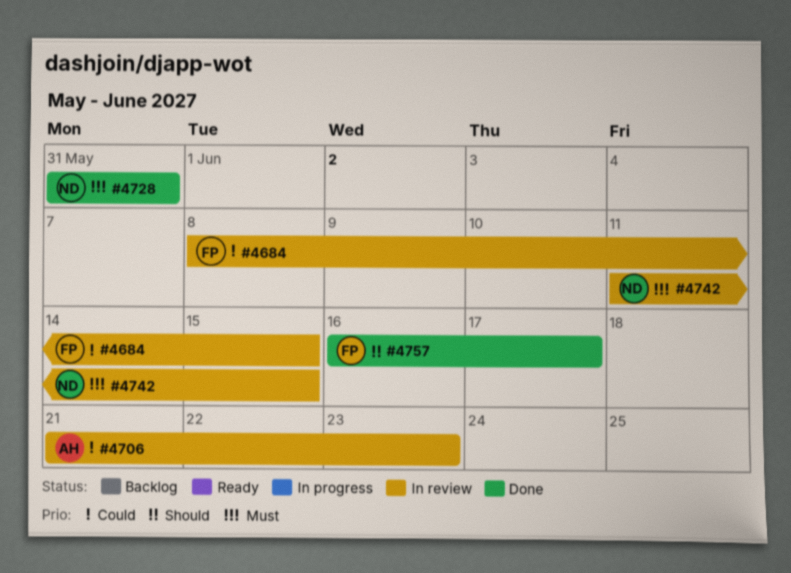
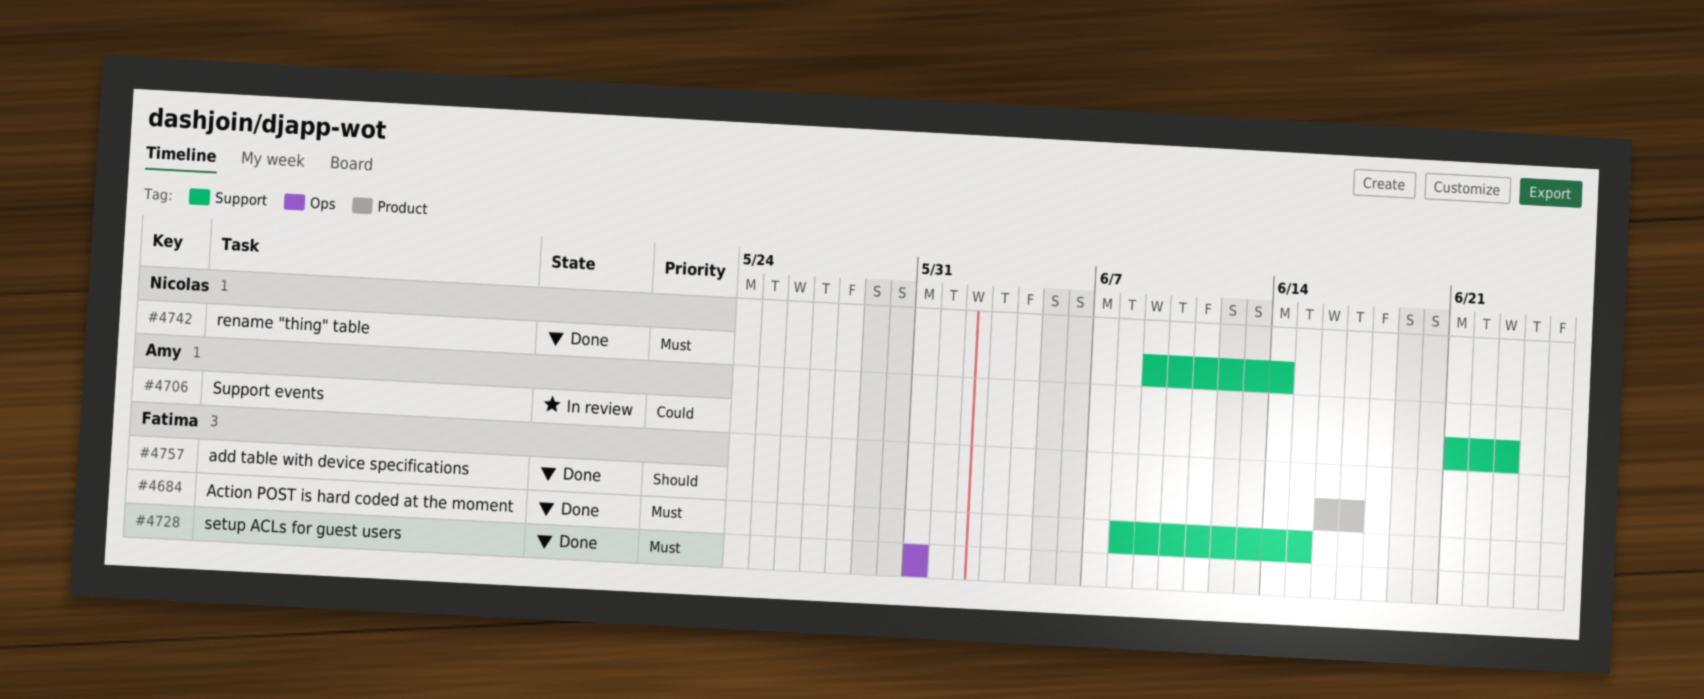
#4684, status: In review -> Done
#4684, priority: Could -> Must
#4728, owner: Nicolas -> Fatima
#4742, status: In review -> Done
#4742, start: Jun 11 -> Jun 9
#4742, due: Jun 15 -> Jun 14

